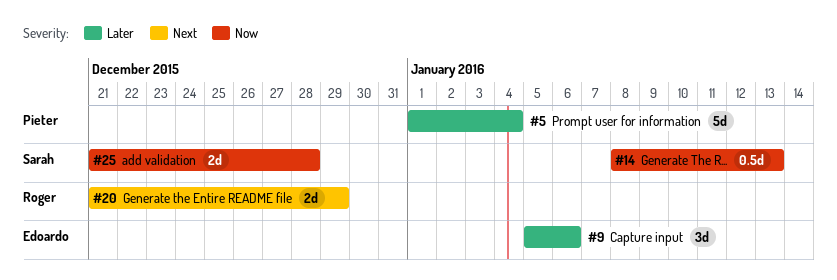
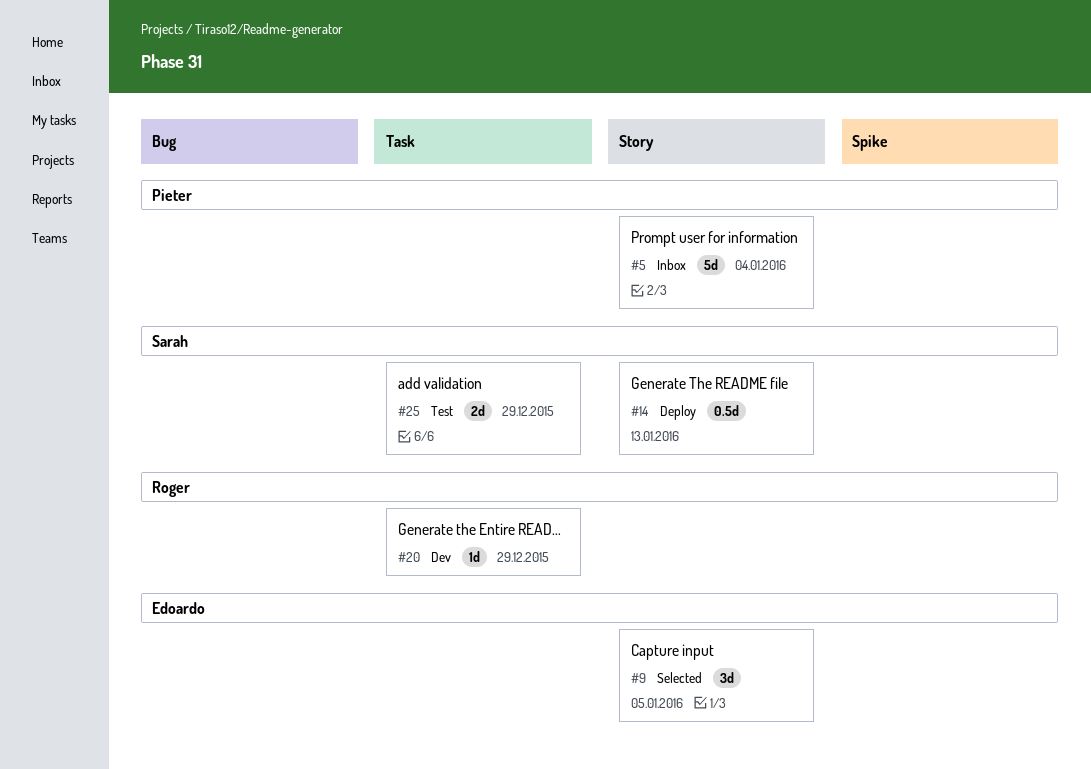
#9, due: Jan 6 -> Jan 5
#20, estimate: 2d -> 1d
#25, due: Dec 28 -> Dec 29

